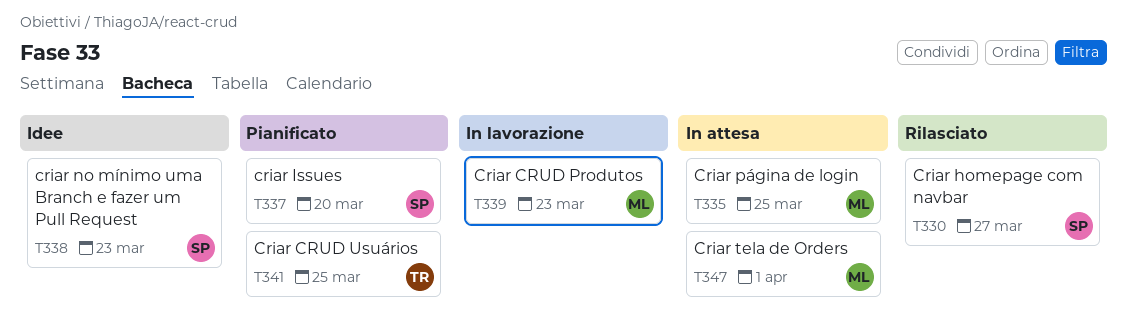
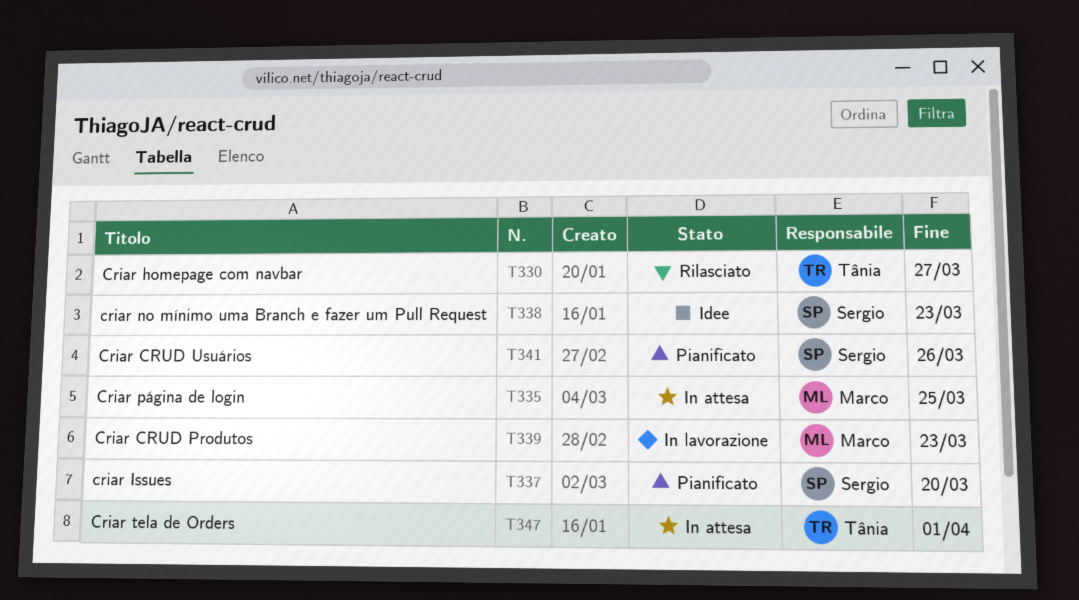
T330, owner: Sergio -> Tânia
T341, owner: Tânia -> Sergio
T341, due: Mar 25 -> Mar 26
T347, owner: Marco -> Tânia

